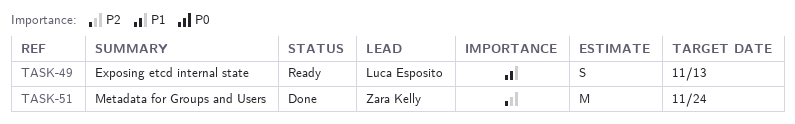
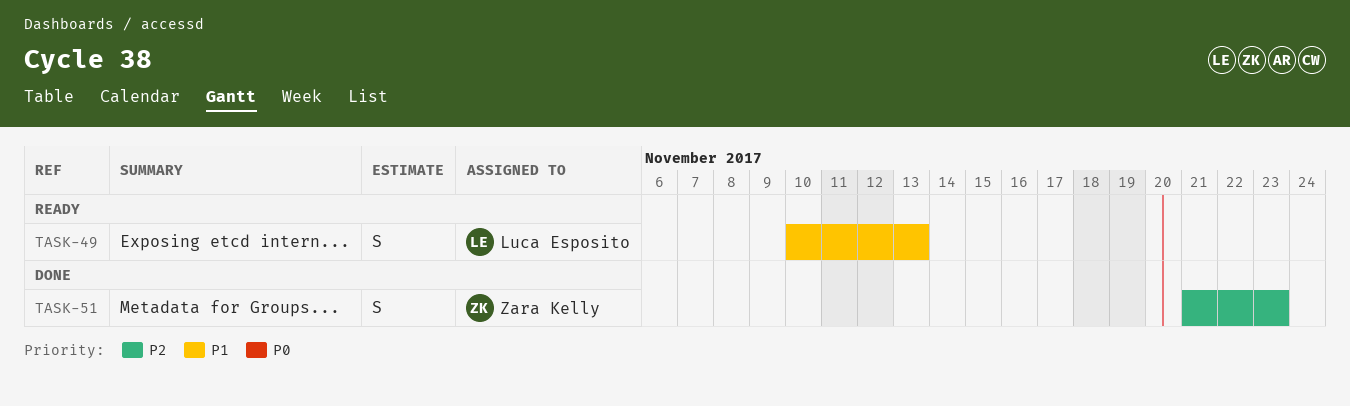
TASK-51, estimate: M -> S
TASK-51, due: Nov 24 -> Nov 23

